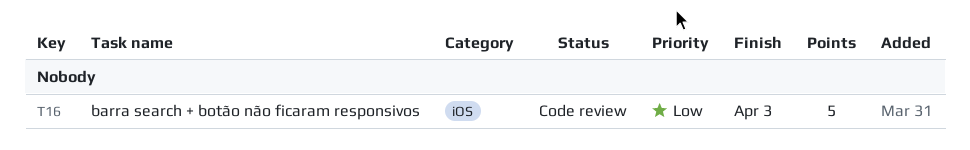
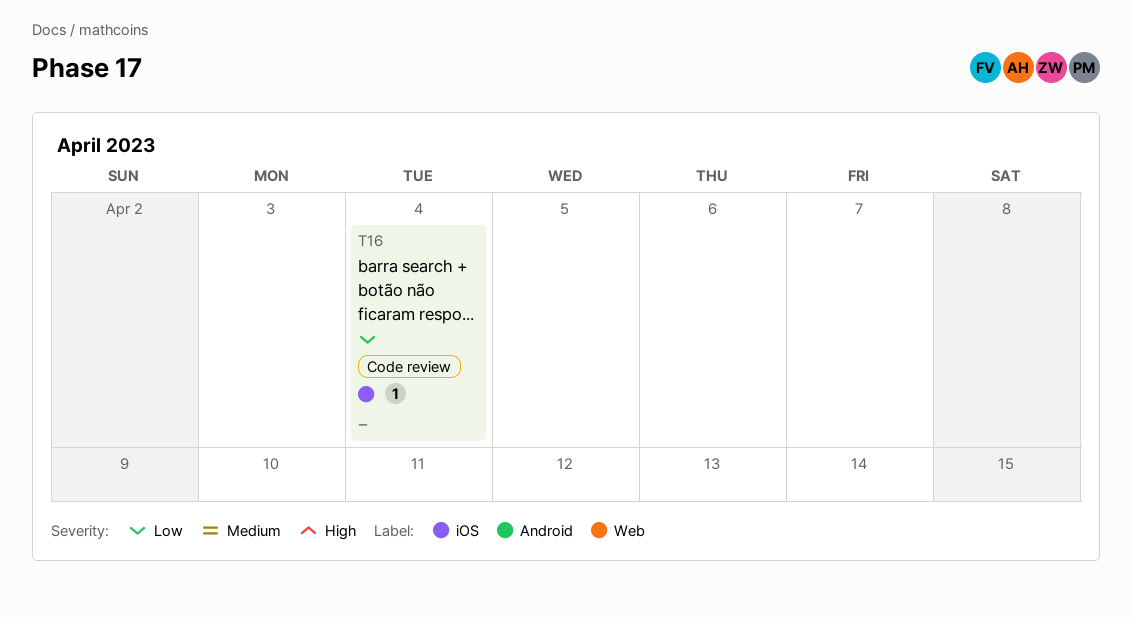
T16, estimate: 5 -> 1
T16, due: Apr 3 -> Apr 4

